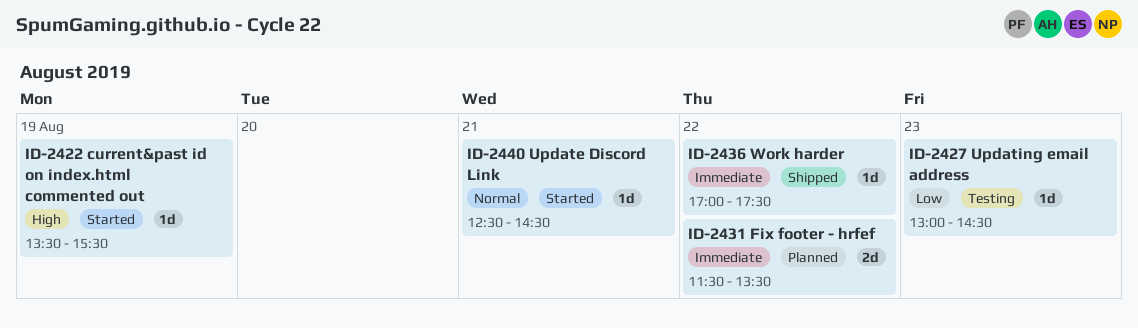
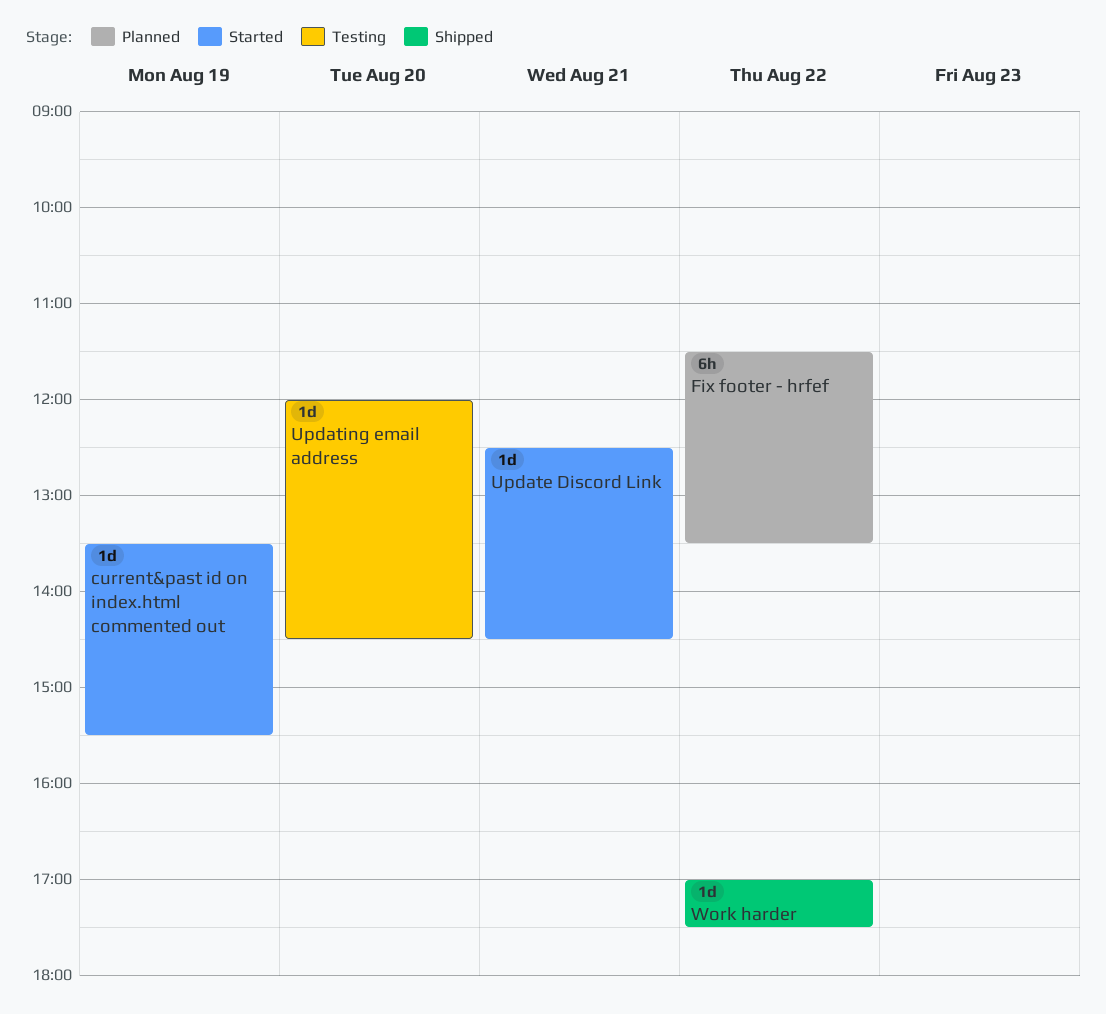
Fix footer - hrfef, estimate: 2d -> 6h
Updating email address, day: Aug 23 -> Aug 20
Updating email address, begins: 13:00 -> 12:00

